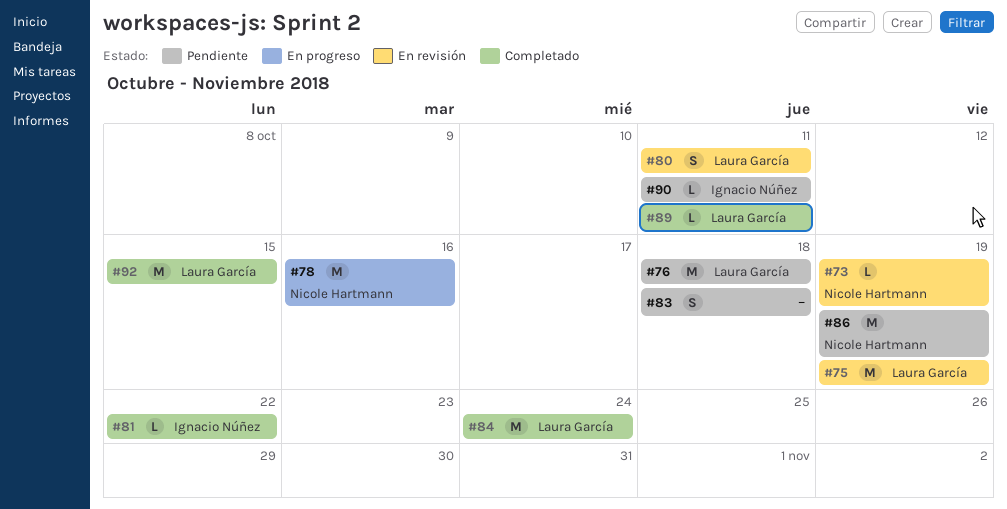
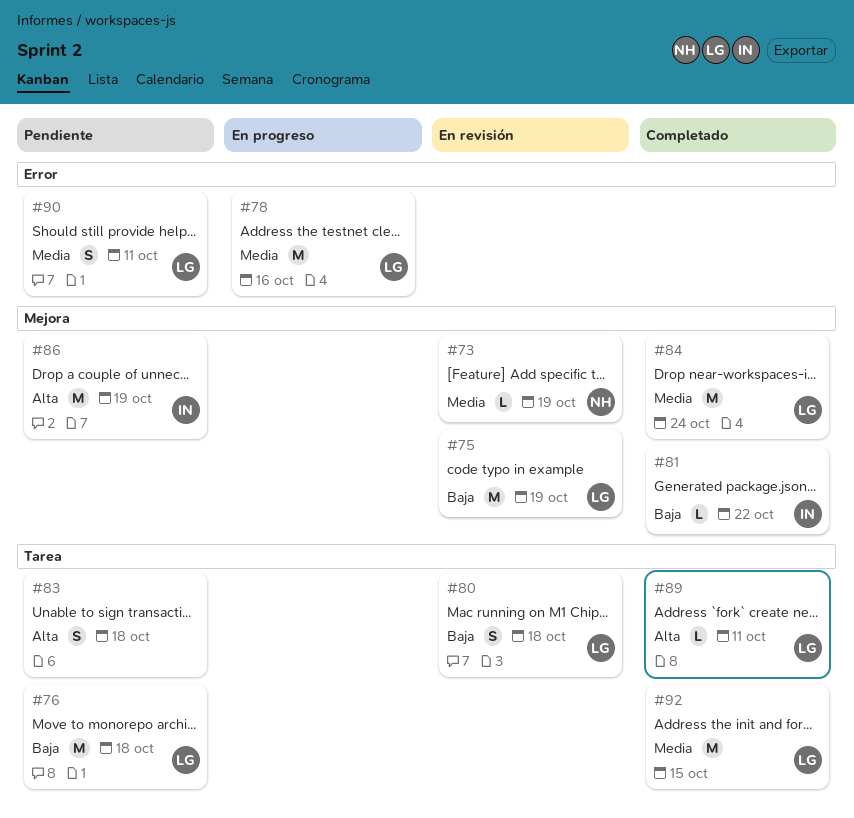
#78, owner: Nicole Hartmann -> Laura García
#80, due: Oct 11 -> Oct 18
#86, owner: Nicole Hartmann -> Ignacio Núñez
#90, owner: Ignacio Núñez -> Laura García
#90, estimate: L -> S

